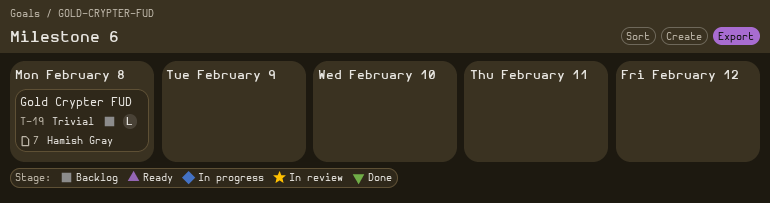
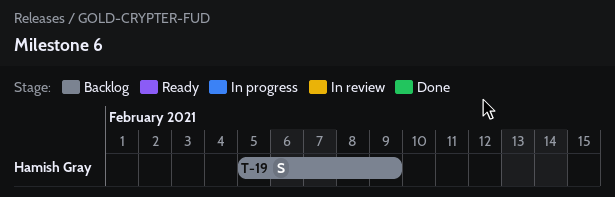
T-19, estimate: L -> S
T-19, due: Feb 8 -> Feb 9

